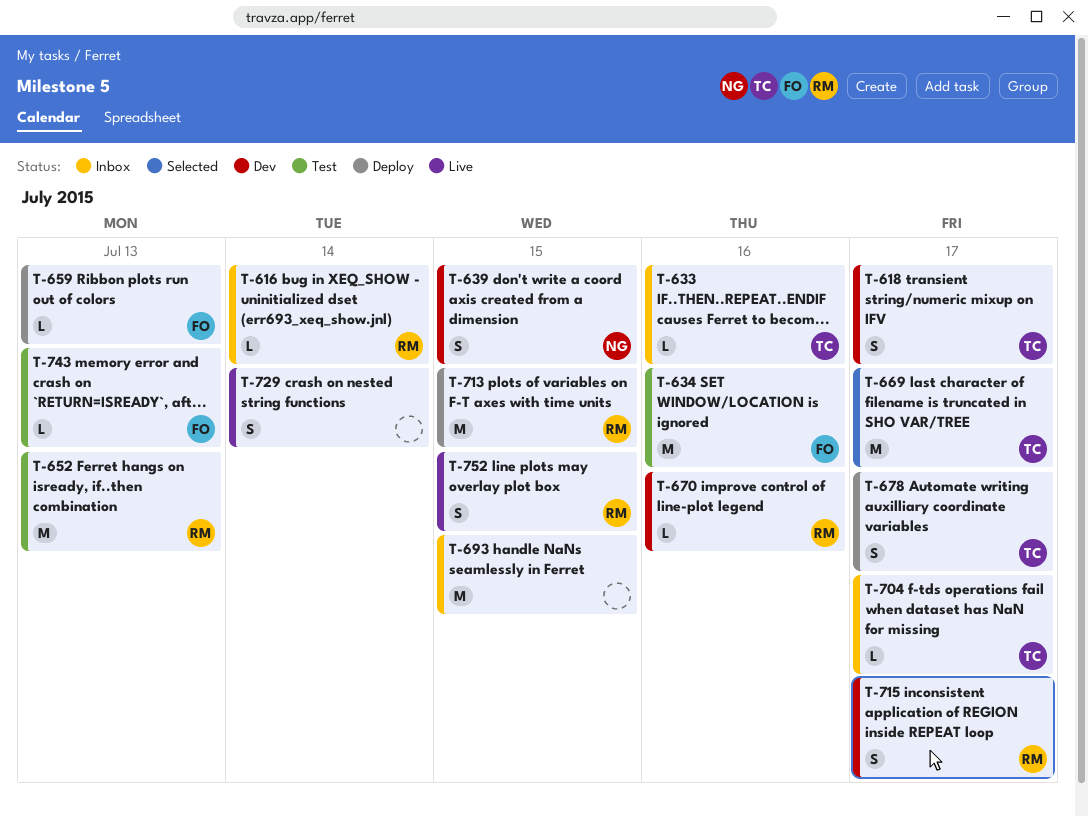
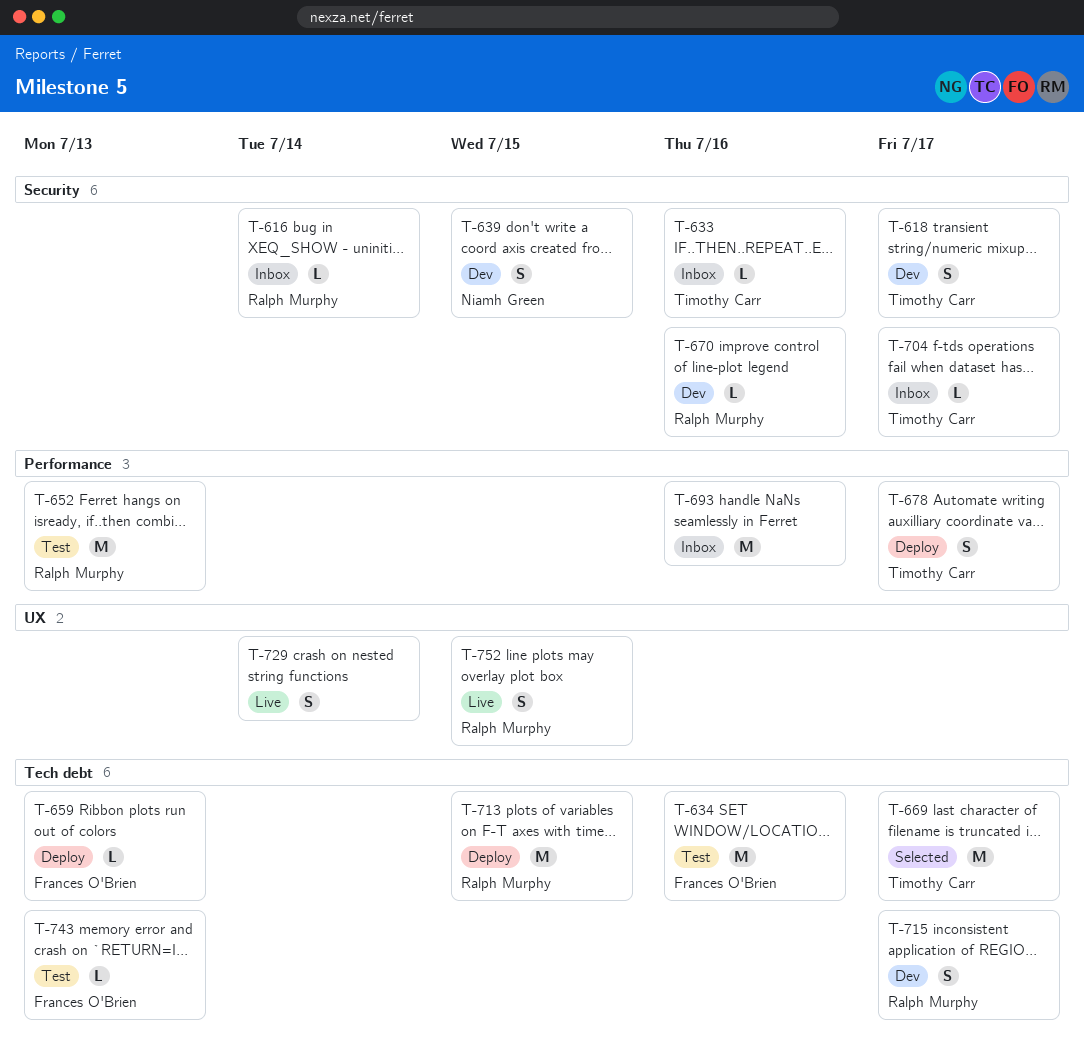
T-693, due: Jul 15 -> Jul 16

